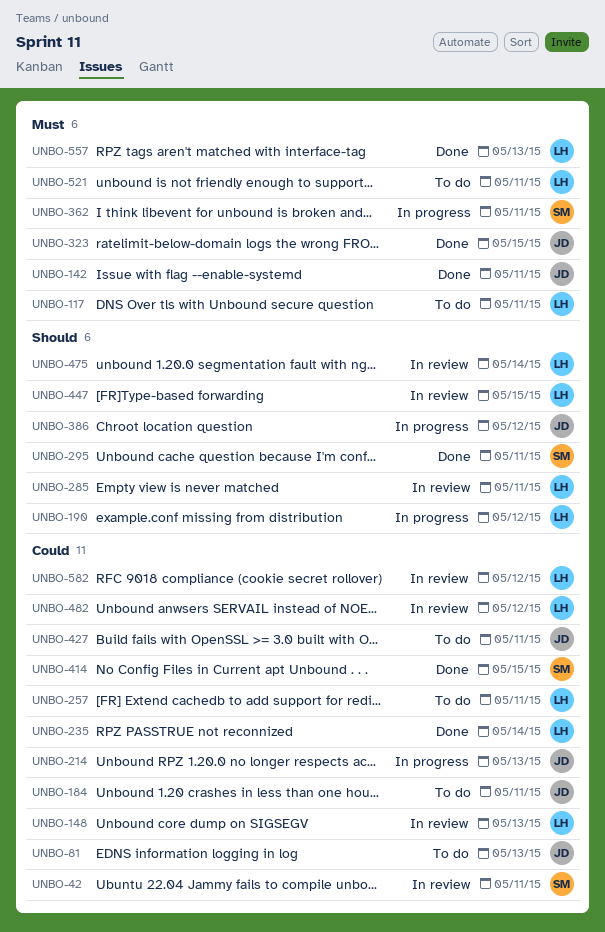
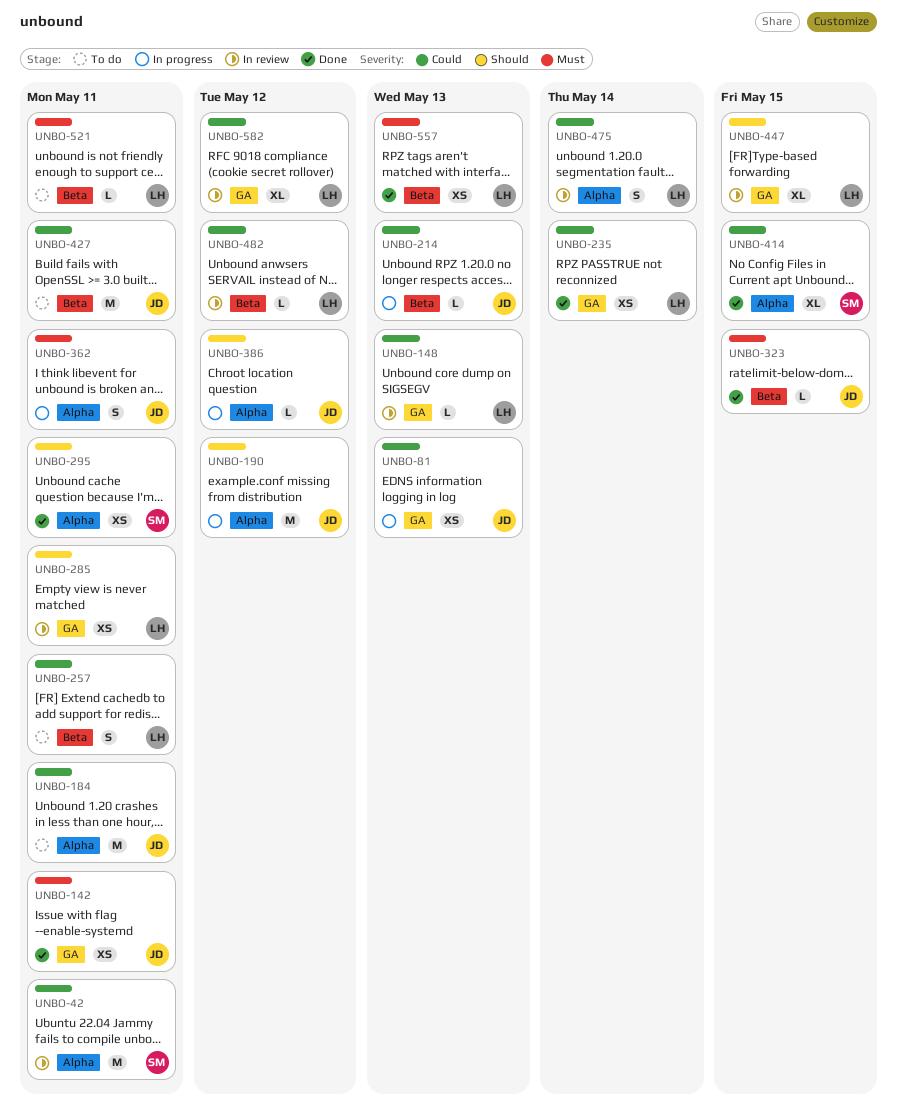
UNBO-81, status: To do -> In progress
UNBO-117: present -> none
UNBO-190, owner: LH -> JD
UNBO-362, owner: SM -> JD
UNBO-475, priority: Should -> Could

